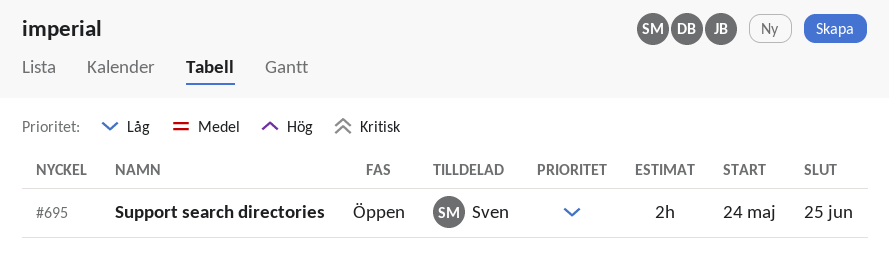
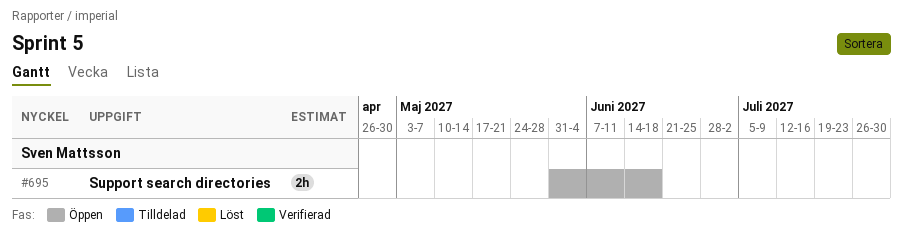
#695, start: May 24 -> May 31
#695, due: Jun 25 -> Jun 18

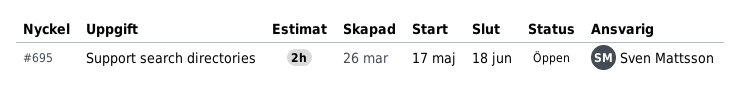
#695, start: May 31 -> May 17

